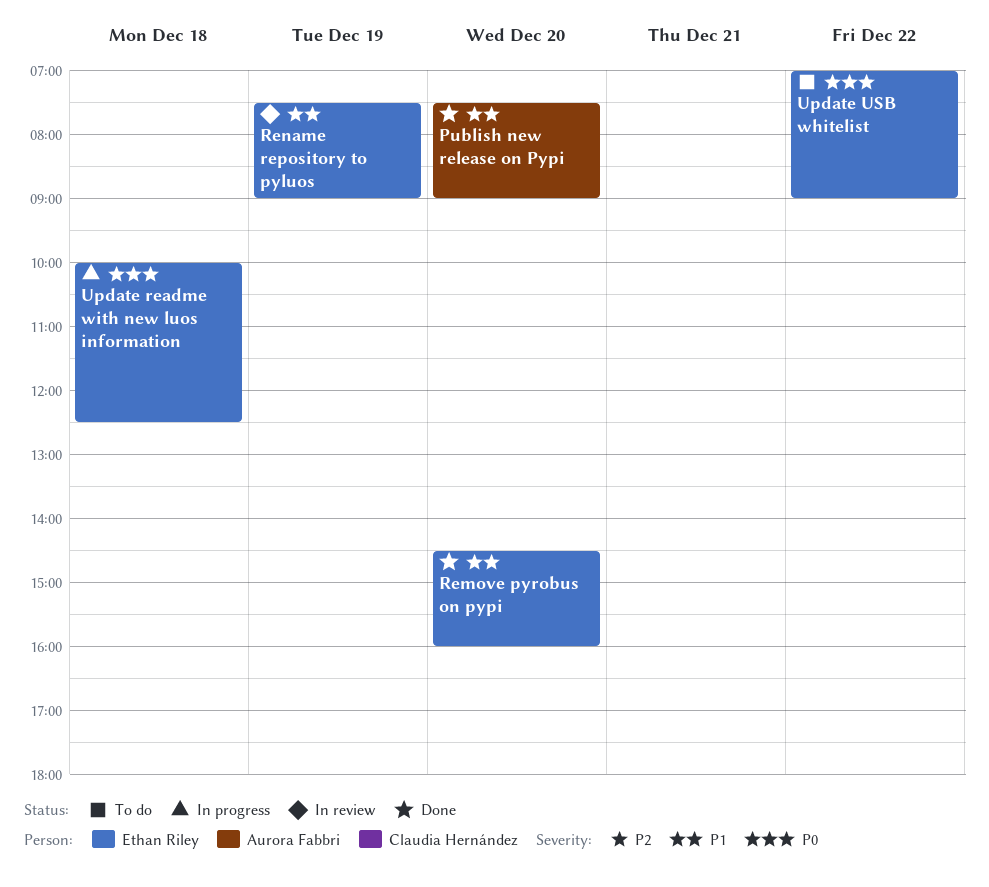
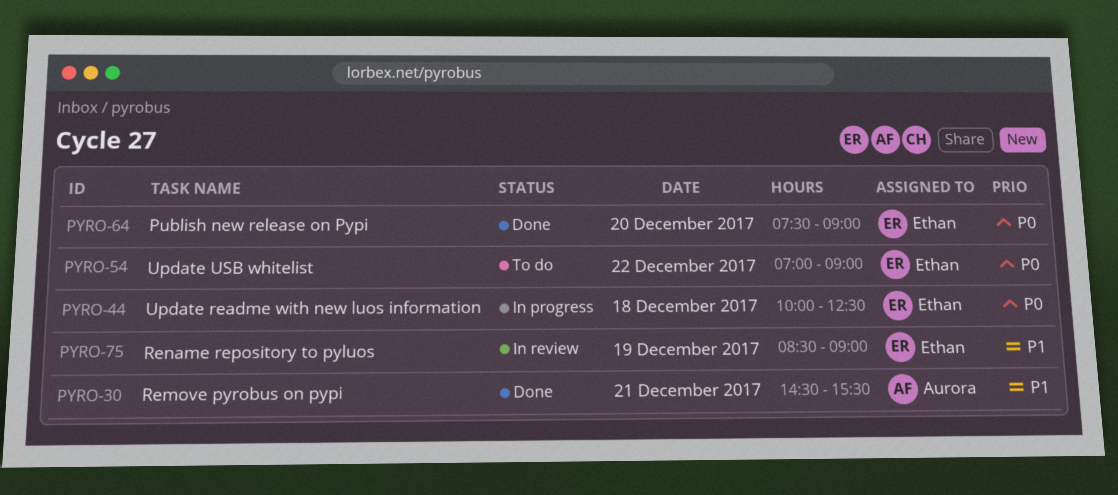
Publish new release on Pypi, owner: Aurora Fabbri -> Ethan Riley
Publish new release on Pypi, priority: P1 -> P0
Remove pyrobus on pypi, owner: Ethan Riley -> Aurora Fabbri
Remove pyrobus on pypi, day: Dec 20 -> Dec 21
Remove pyrobus on pypi, ends: 16:00 -> 15:30
Rename repository to pyluos, begins: 07:30 -> 08:30

